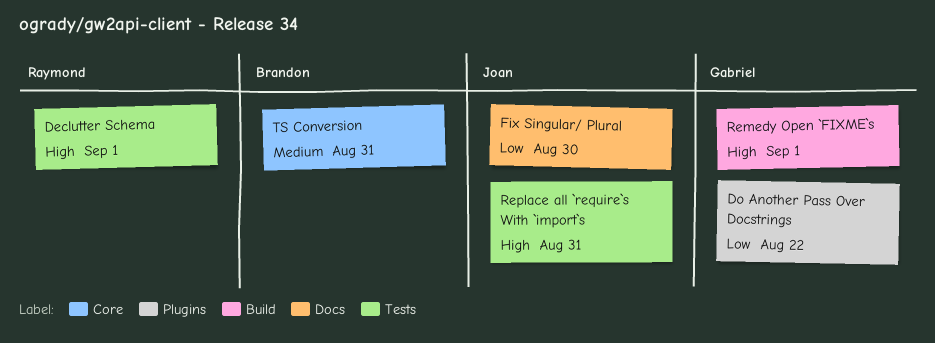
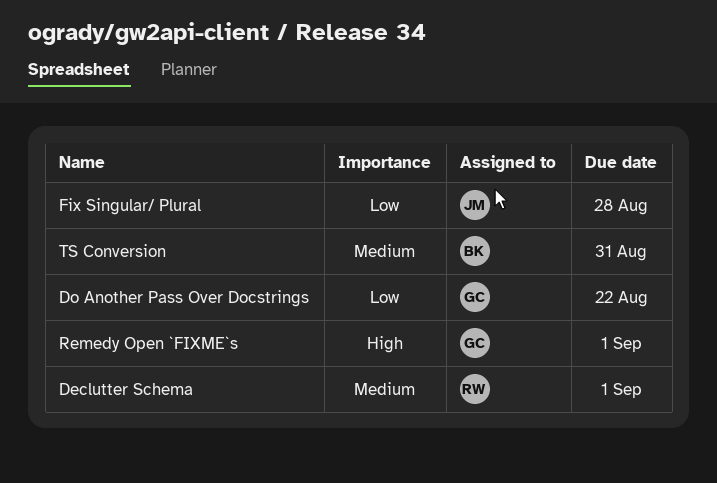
Declutter Schema, priority: High -> Medium
Fix Singular/ Plural, due: Aug 30 -> Aug 28
Replace all `require`s With `import`s: present -> none

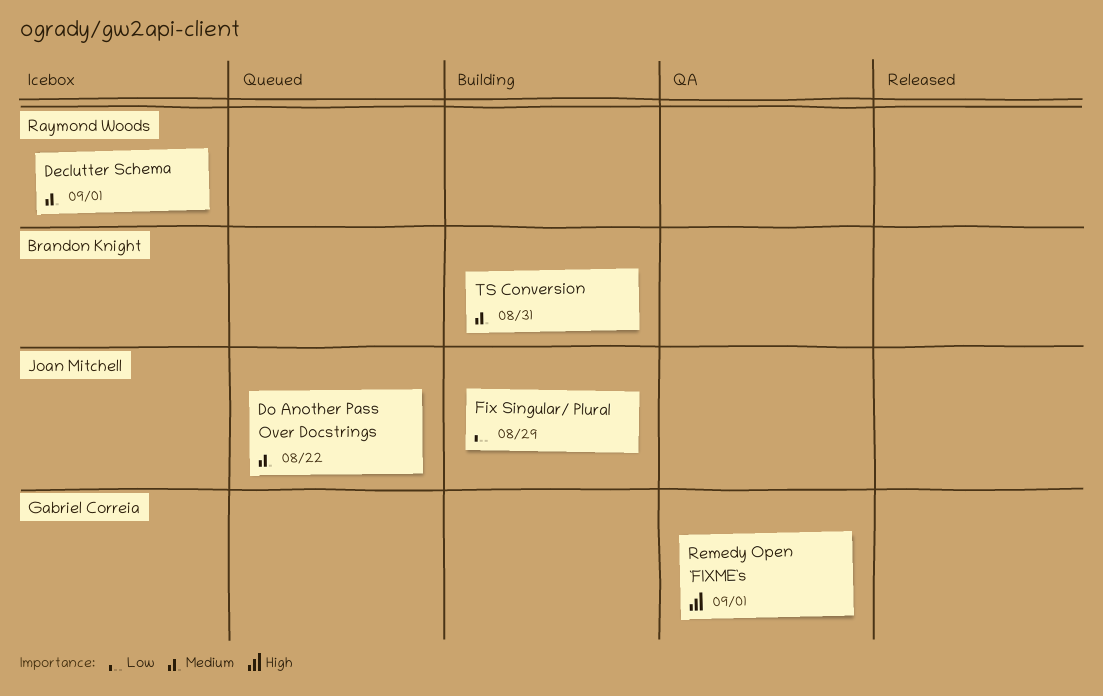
Do Another Pass Over Docstrings, owner: Gabriel Correia -> Joan Mitchell
Do Another Pass Over Docstrings, priority: Low -> Medium
Fix Singular/ Plural, due: Aug 28 -> Aug 29

